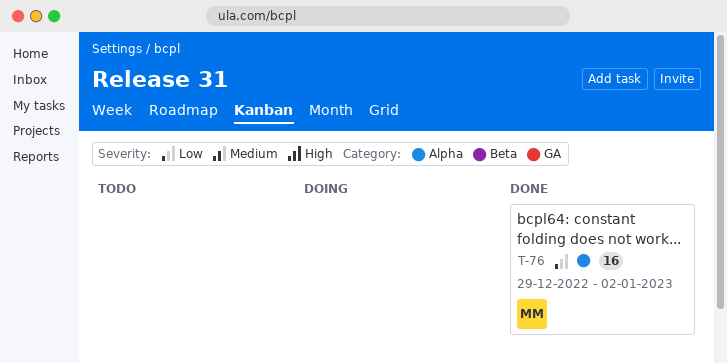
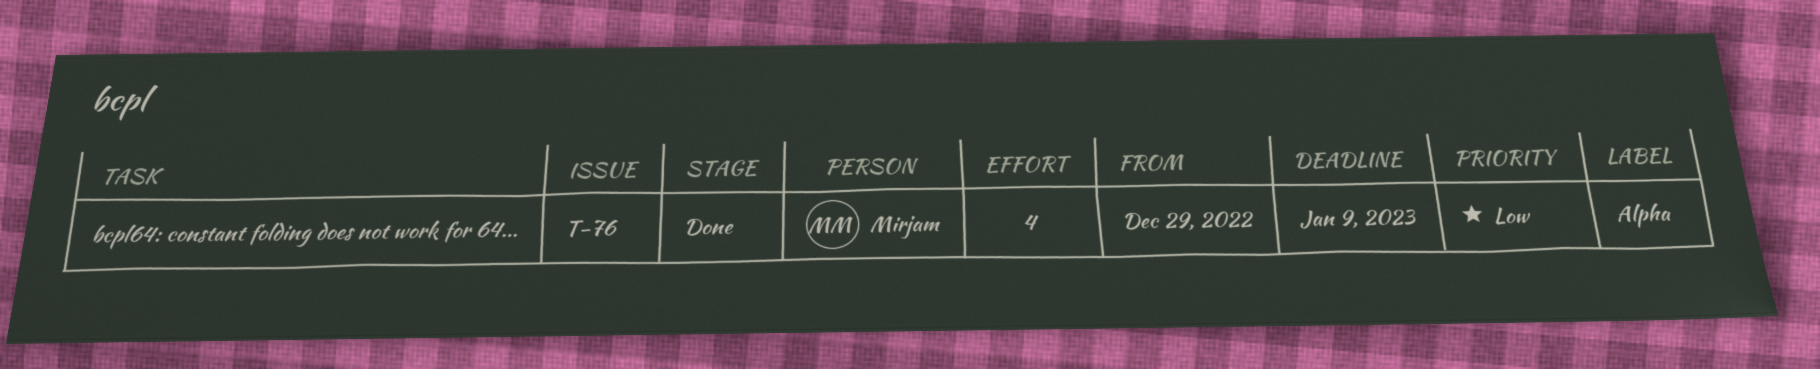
T-76, estimate: 16 -> 4
T-76, due: Jan 2 -> Jan 9

